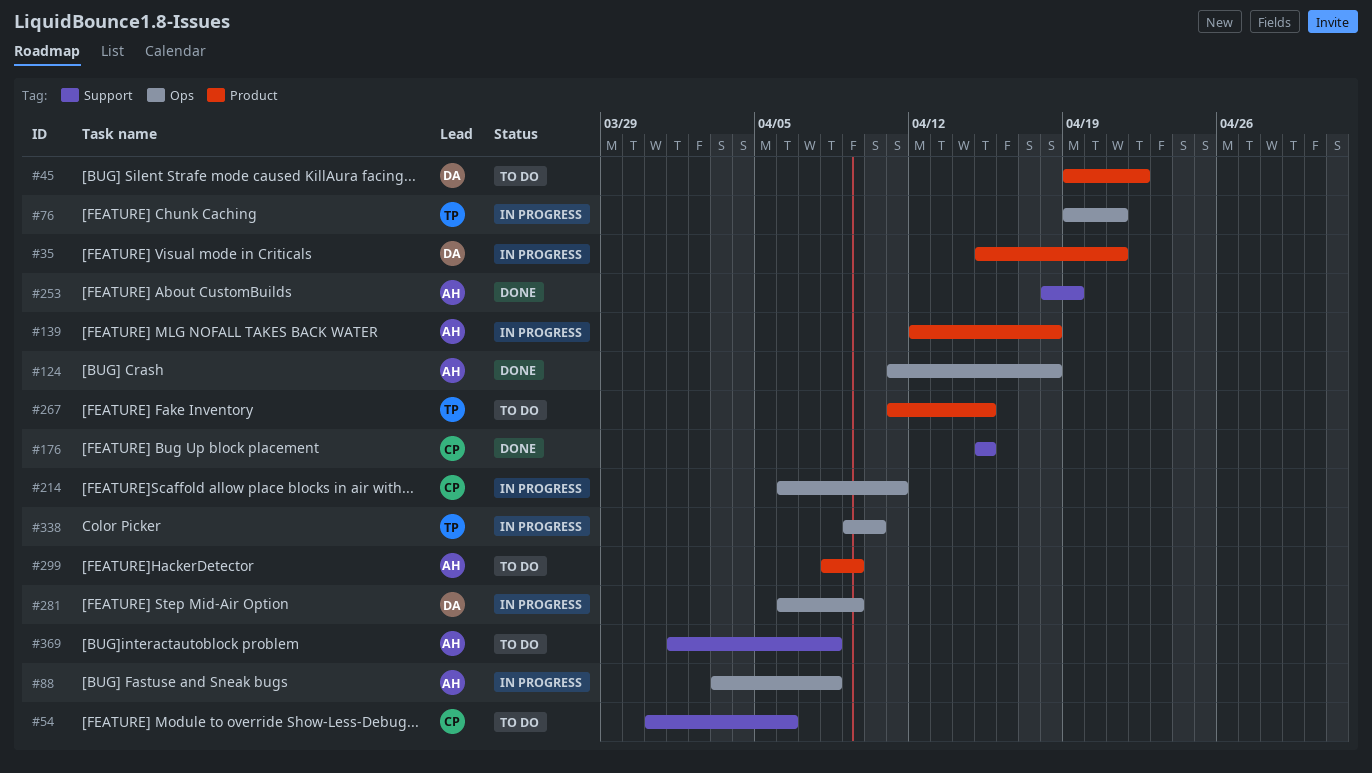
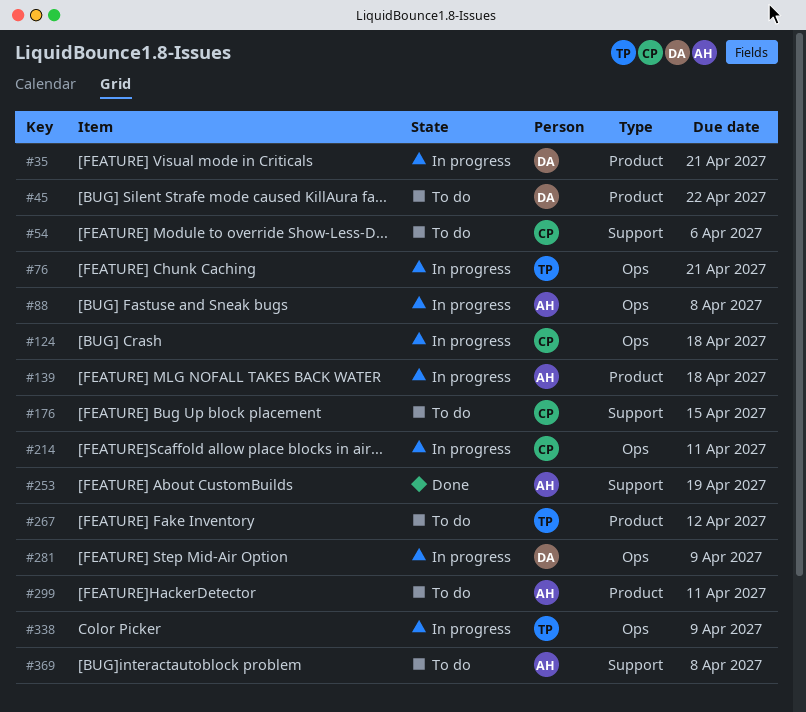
#124, status: Done -> In progress
#124, owner: AH -> CP
#176, status: Done -> To do
#267, due: Apr 15 -> Apr 12
#299, due: Apr 9 -> Apr 11
#338, due: Apr 10 -> Apr 9

